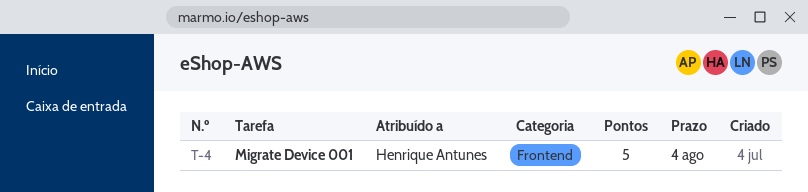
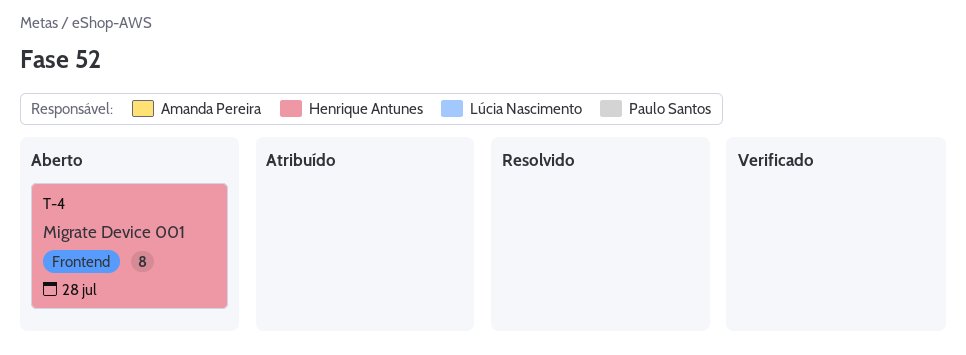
T-4, estimate: 5 -> 8
T-4, due: Aug 4 -> Jul 28

